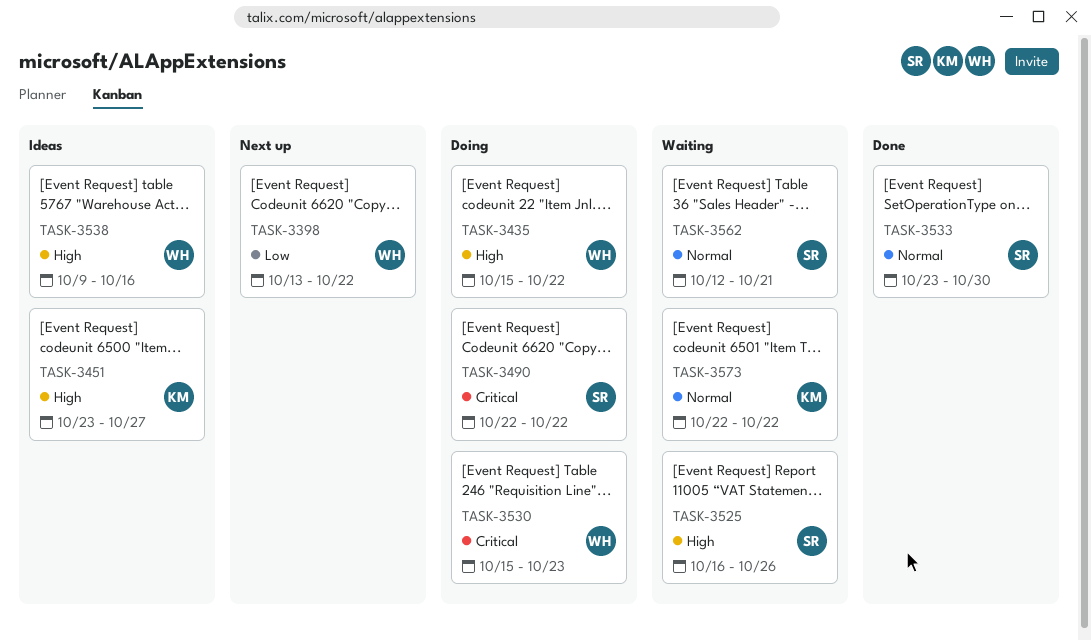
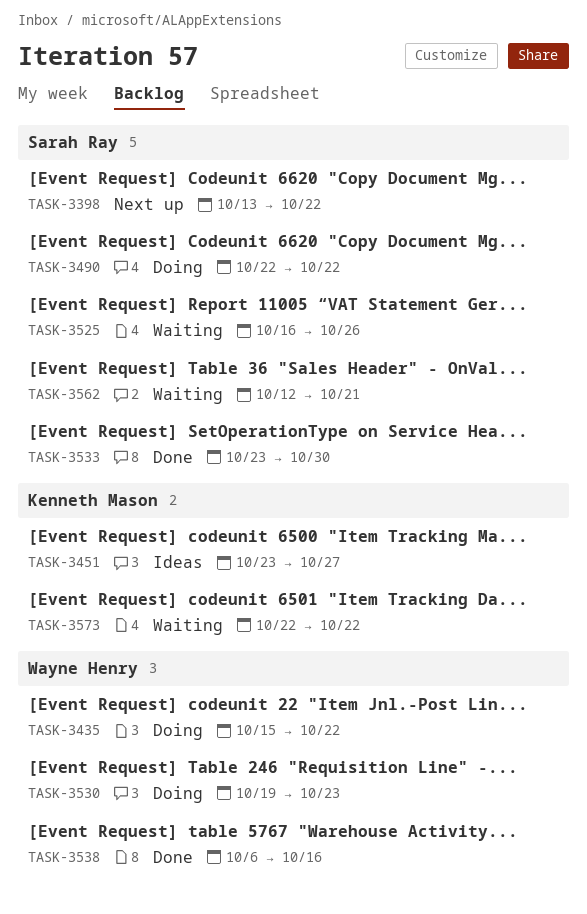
TASK-3398, owner: Wayne Henry -> Sarah Ray
TASK-3530, start: Oct 15 -> Oct 19
TASK-3538, status: Ideas -> Done
TASK-3538, start: Oct 9 -> Oct 6

